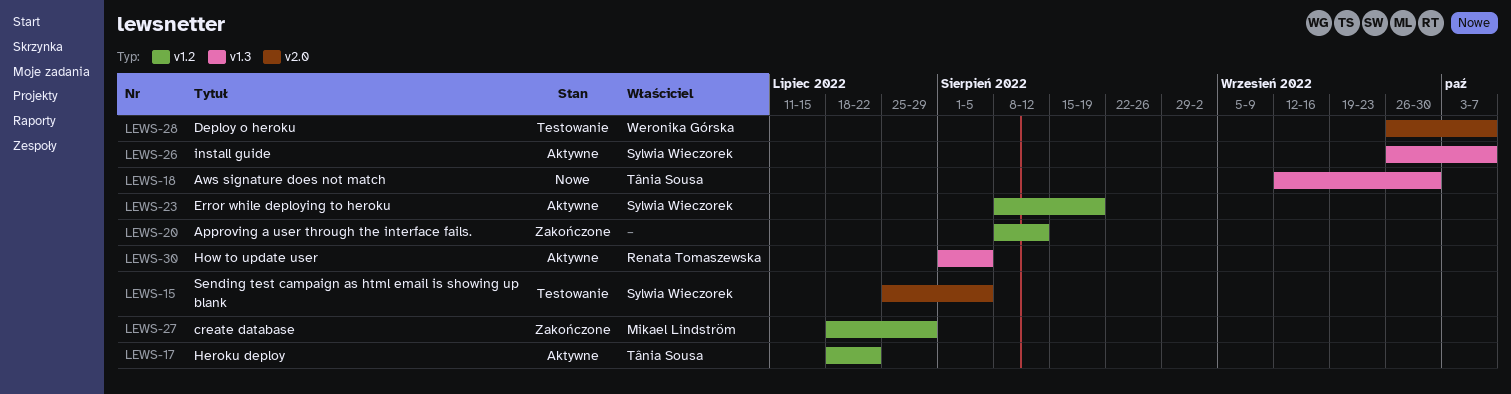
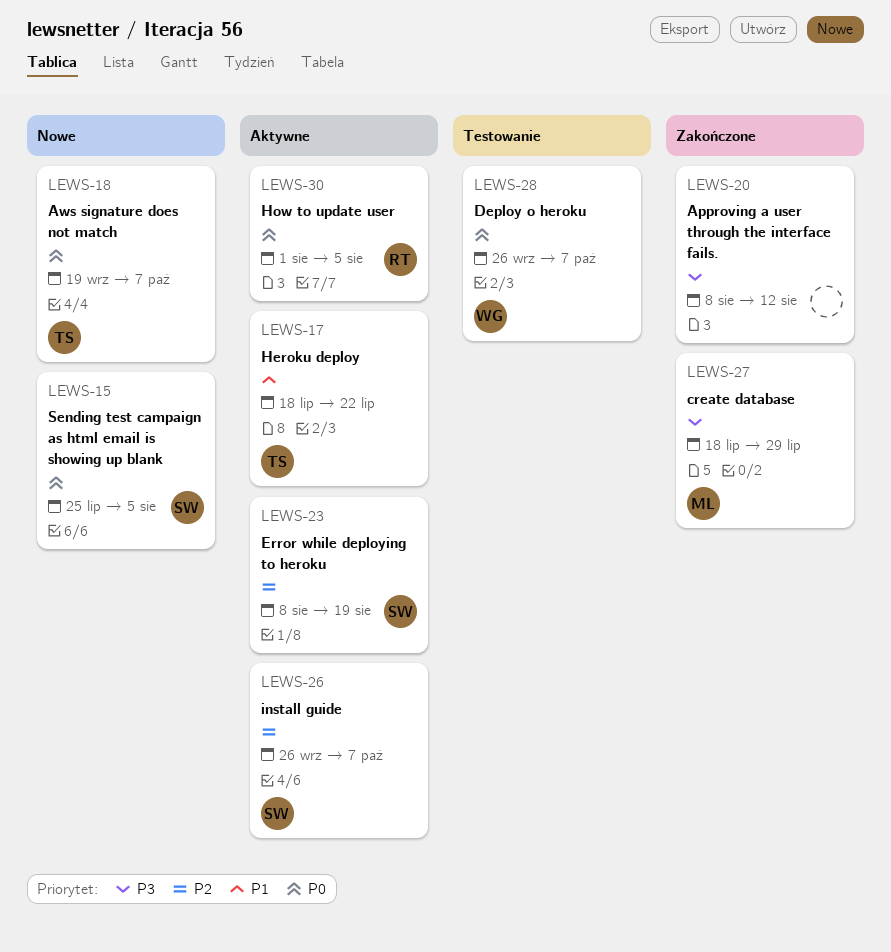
LEWS-15, status: Testowanie -> Nowe
LEWS-18, start: Sep 12 -> Sep 19
LEWS-18, due: Sep 30 -> Oct 7

